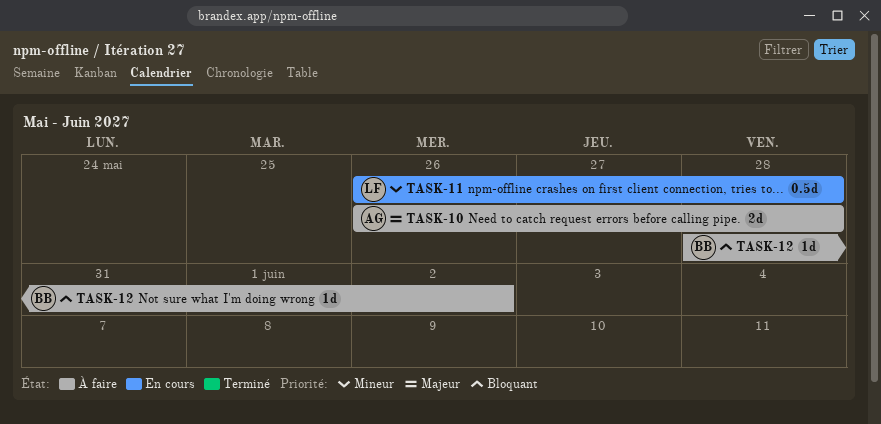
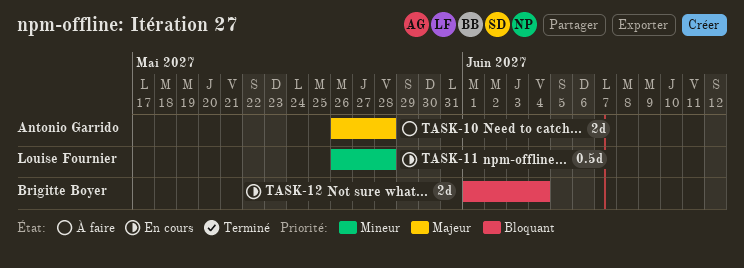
TASK-12, status: À faire -> En cours
TASK-12, estimate: 1d -> 2d
TASK-12, start: May 28 -> Jun 1
TASK-12, due: Jun 2 -> Jun 4

